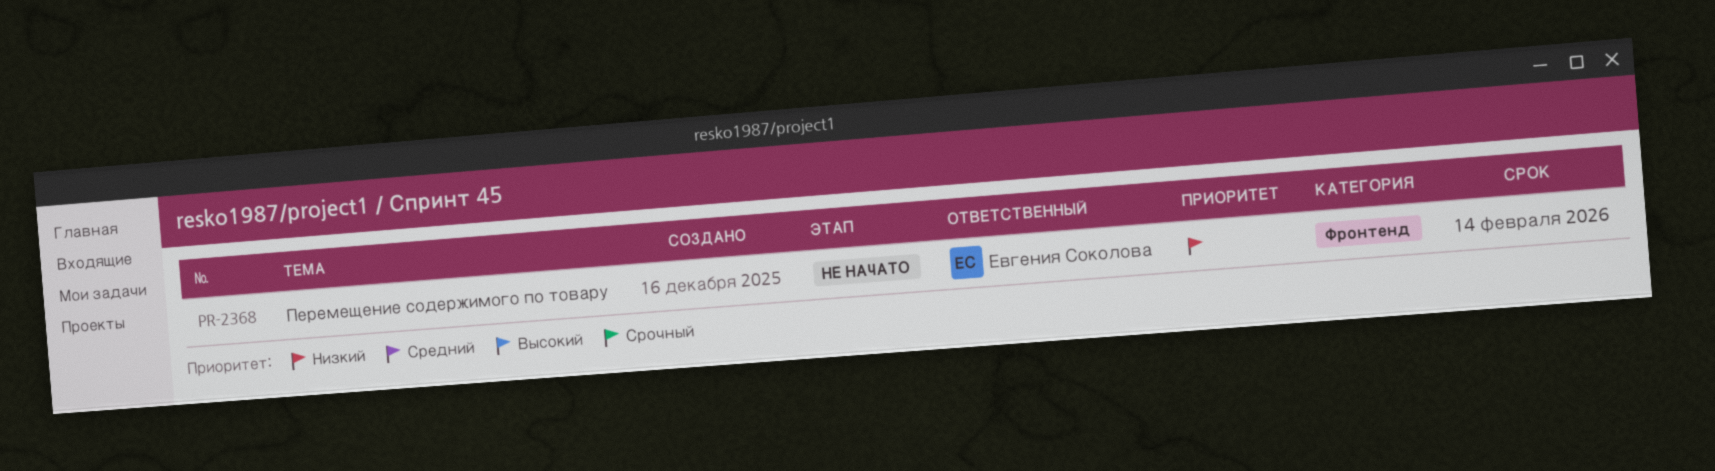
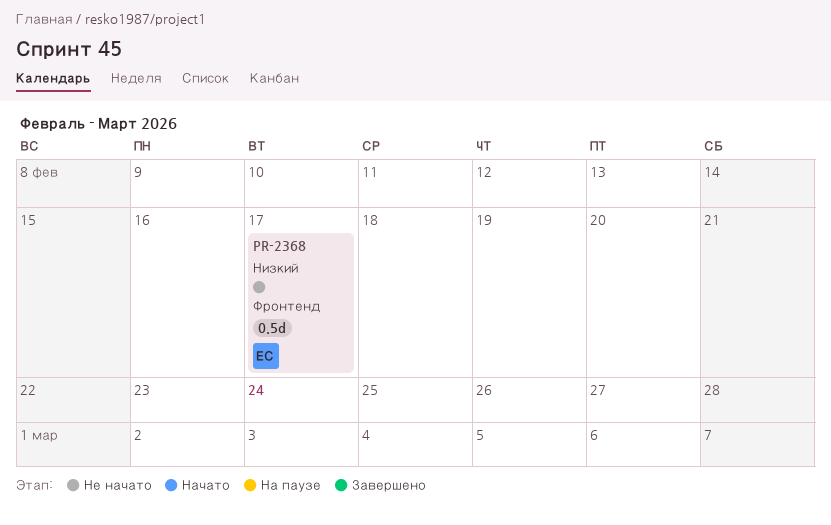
PR-2368, due: Feb 14 -> Feb 17

